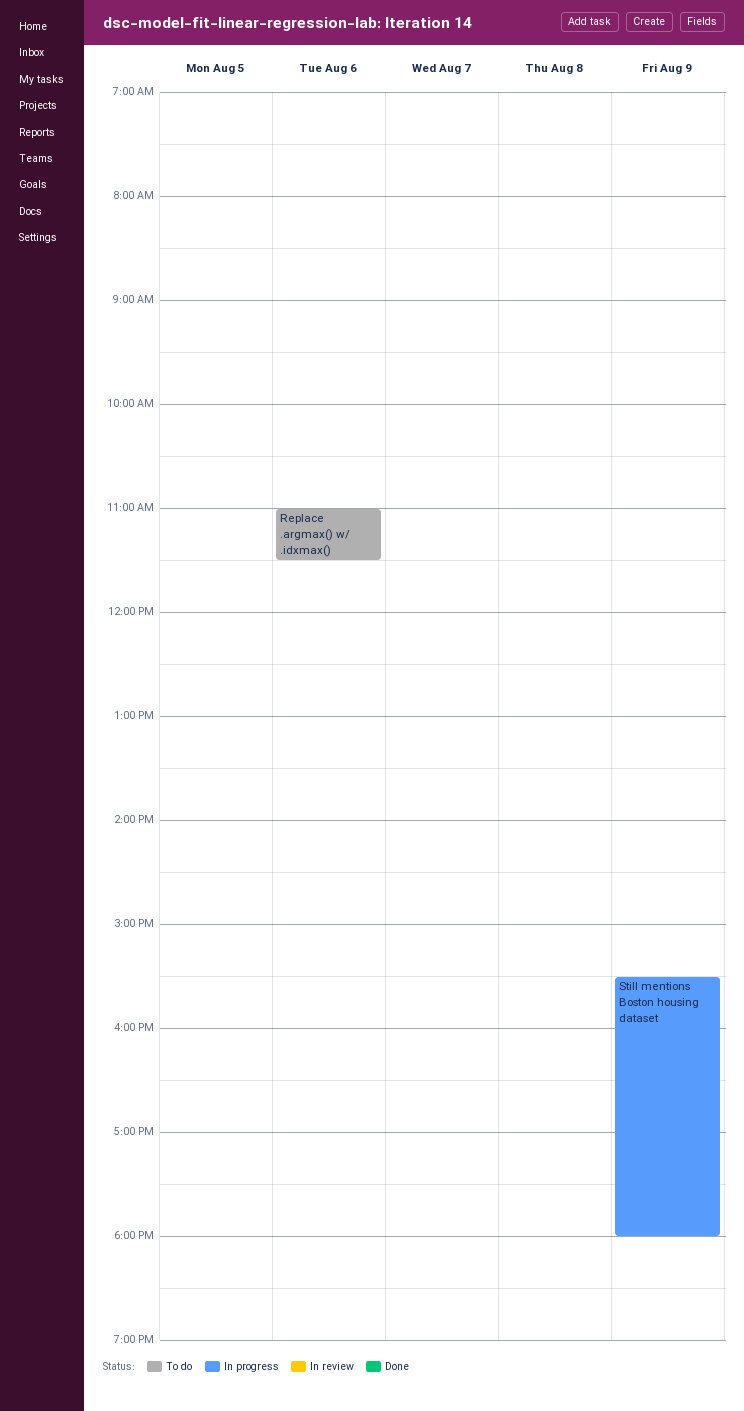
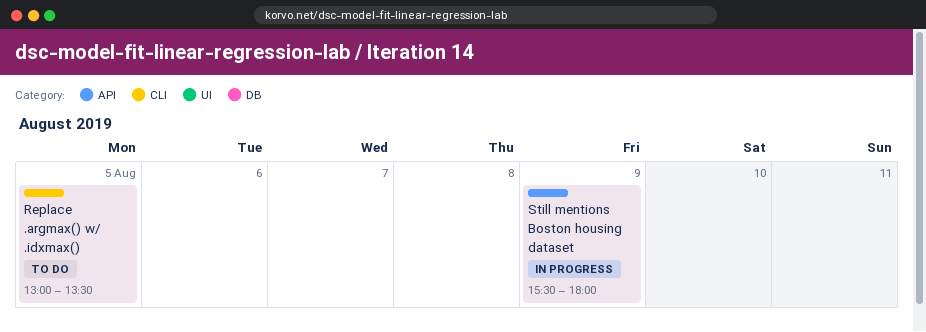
Replace .argmax() w/ .idxmax(), day: Aug 6 -> Aug 5
Replace .argmax() w/ .idxmax(), begins: 11:00 -> 13:00
Replace .argmax() w/ .idxmax(), ends: 11:30 -> 13:30

